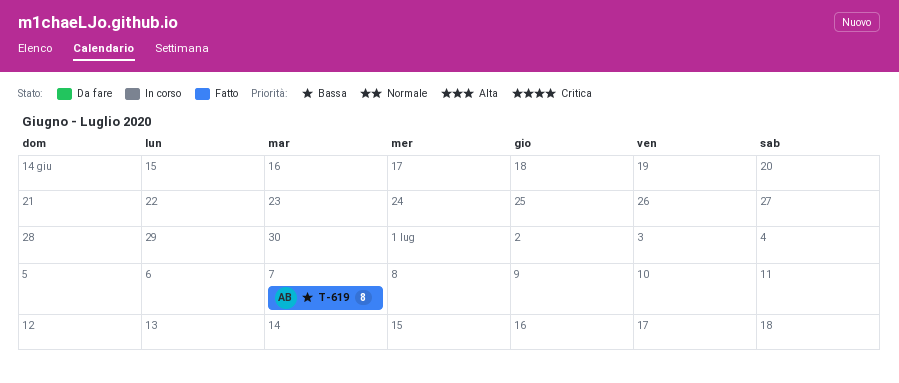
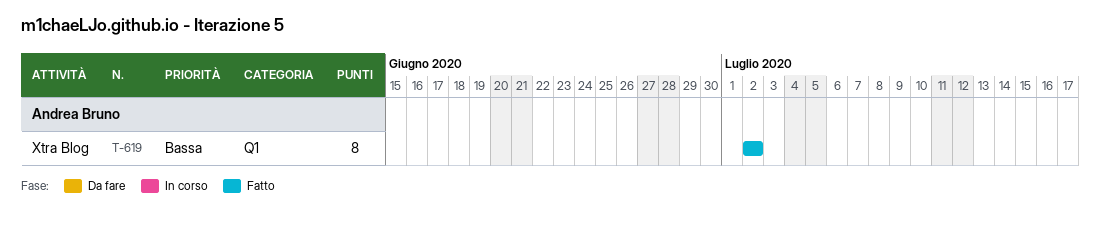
T-619, start: Jul 7 -> Jul 2
T-619, due: Jul 7 -> Jul 2

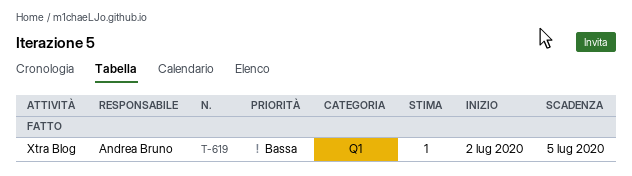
T-619, estimate: 8 -> 1
T-619, due: Jul 2 -> Jul 5

